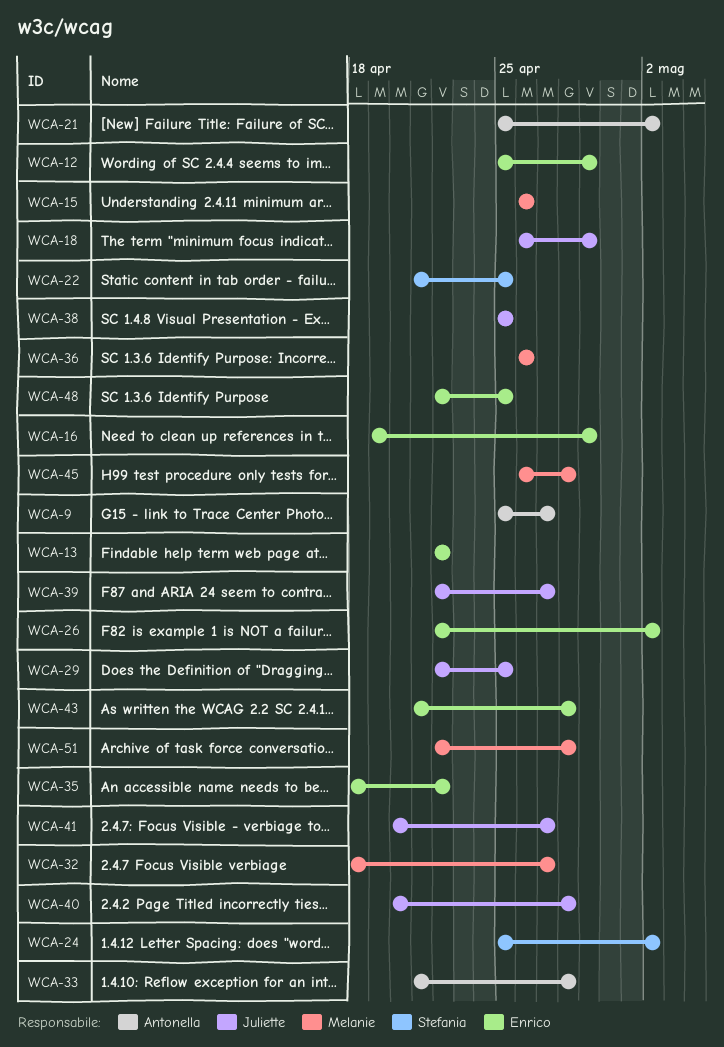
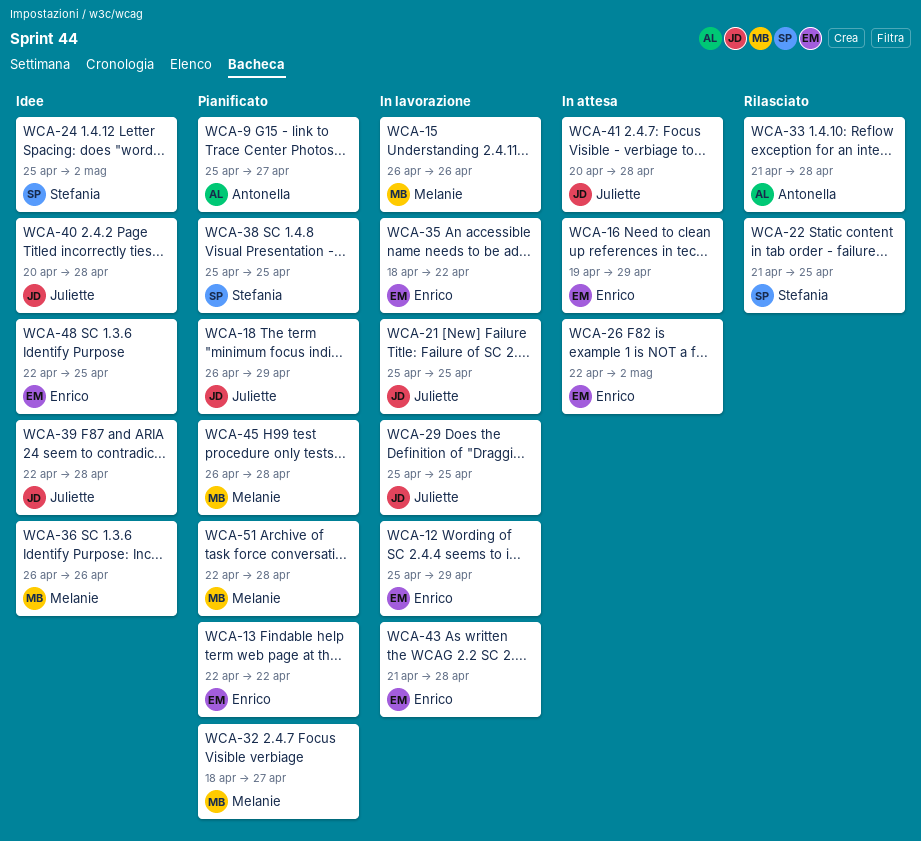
WCA-21, owner: Antonella -> Juliette
WCA-21, due: May 2 -> Apr 25
WCA-29, start: Apr 22 -> Apr 25
WCA-38, owner: Juliette -> Stefania
WCA-39, due: Apr 27 -> Apr 28
WCA-41, due: Apr 27 -> Apr 28

